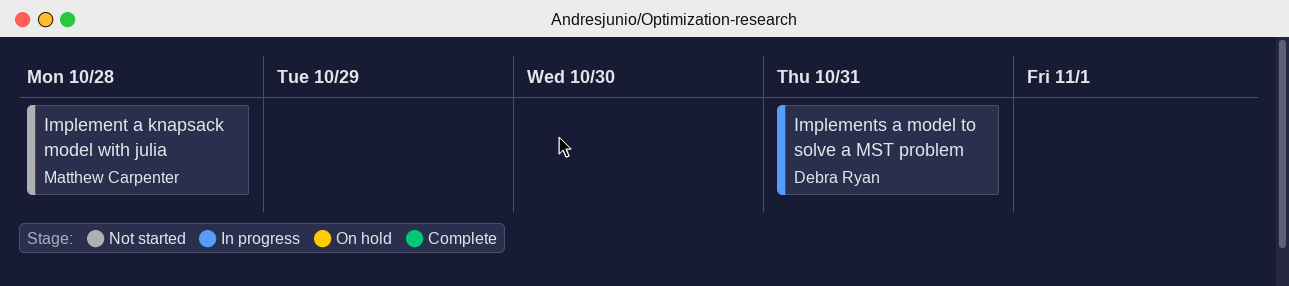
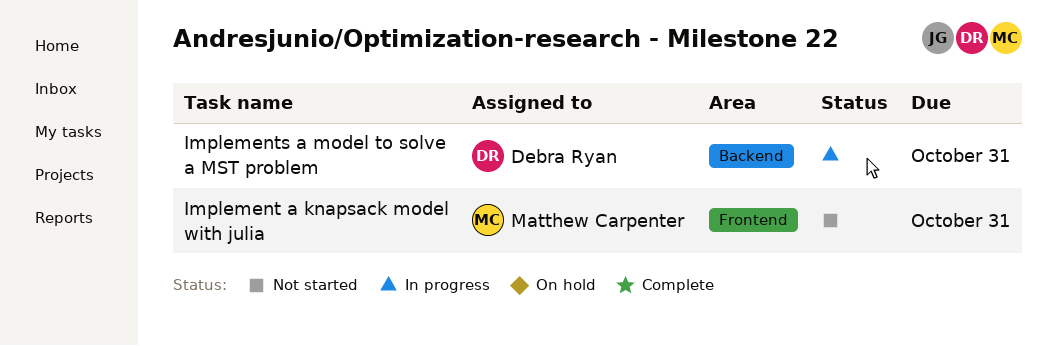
Implement a knapsack model with julia, due: Oct 28 -> Oct 31

